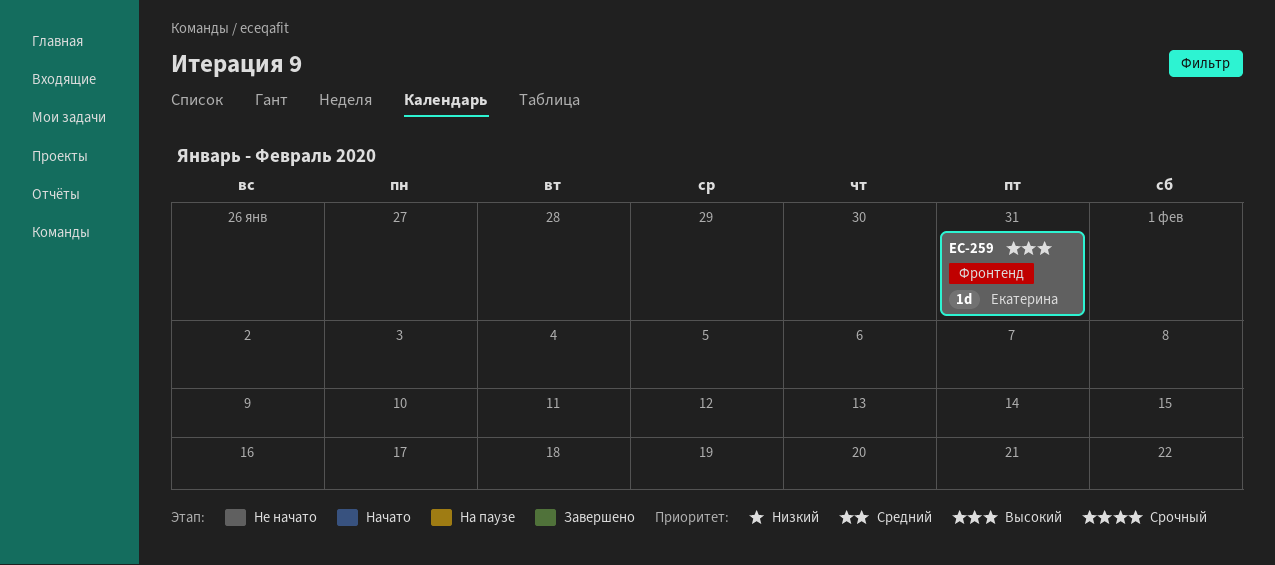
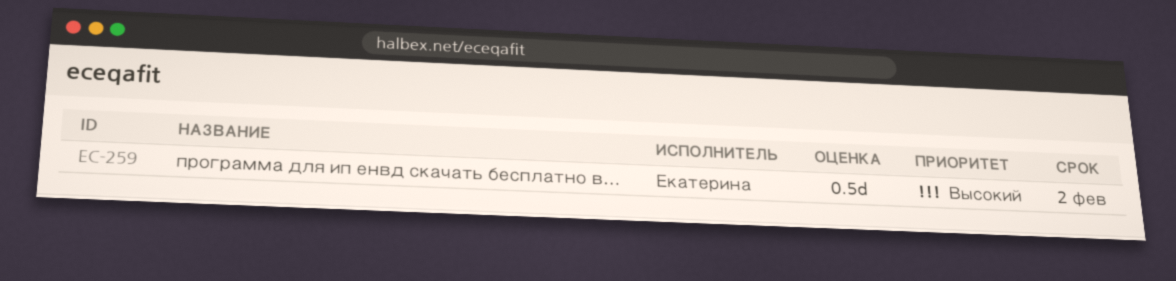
EC-259, estimate: 1d -> 0.5d
EC-259, due: Jan 31 -> Feb 2

